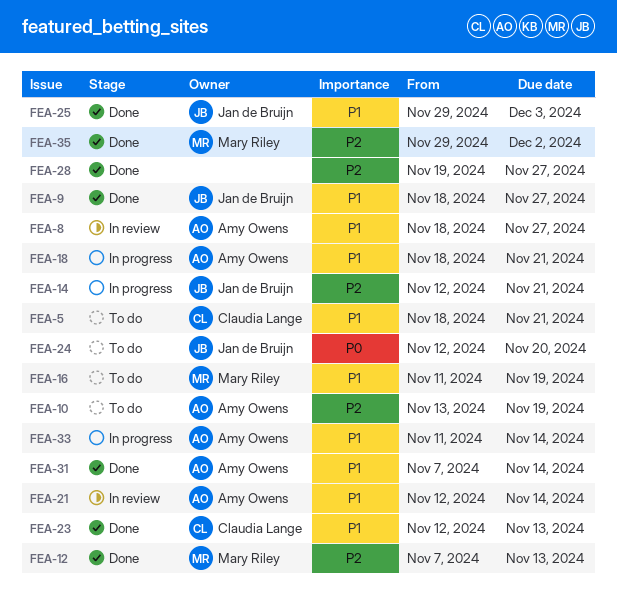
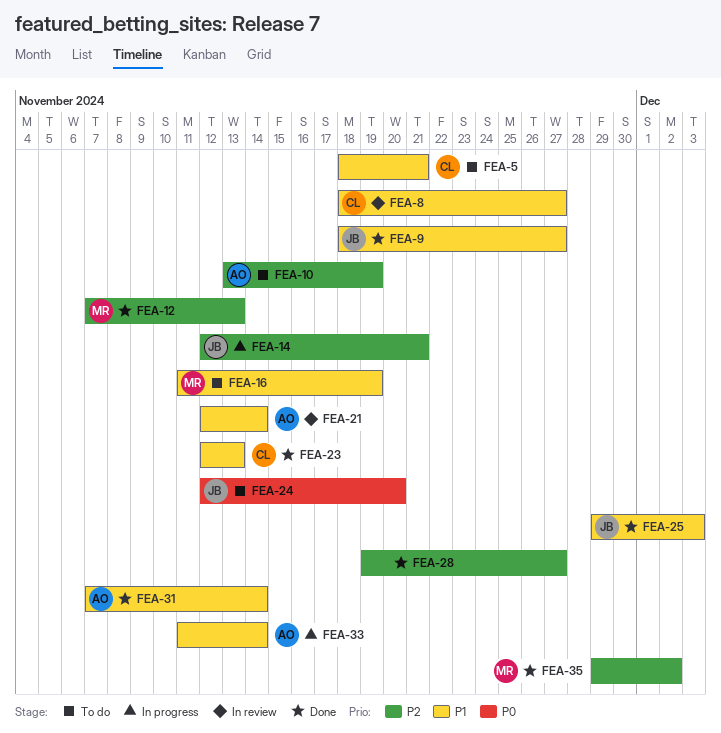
FEA-8, owner: Amy Owens -> Claudia Lange
FEA-18: present -> none

